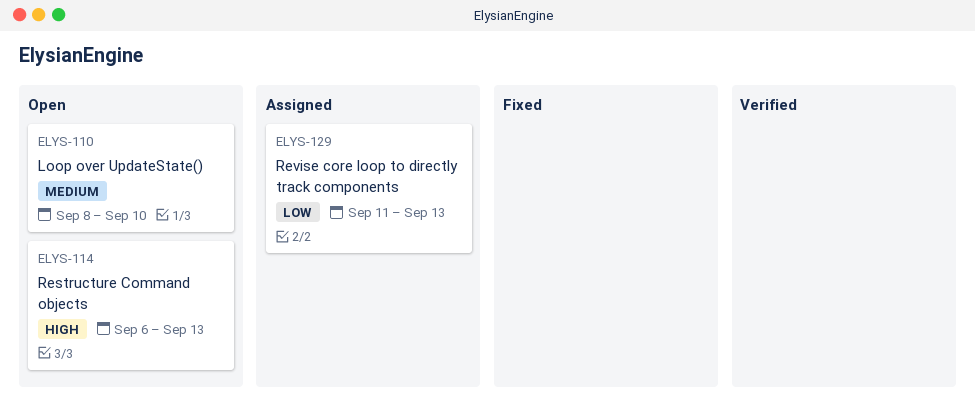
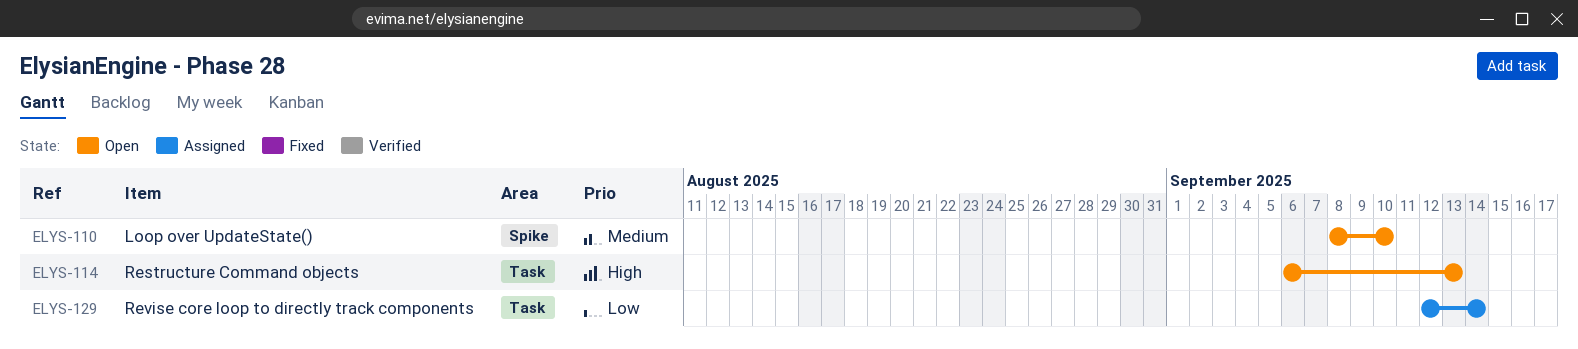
ELYS-129, start: Sep 11 -> Sep 12
ELYS-129, due: Sep 13 -> Sep 14

